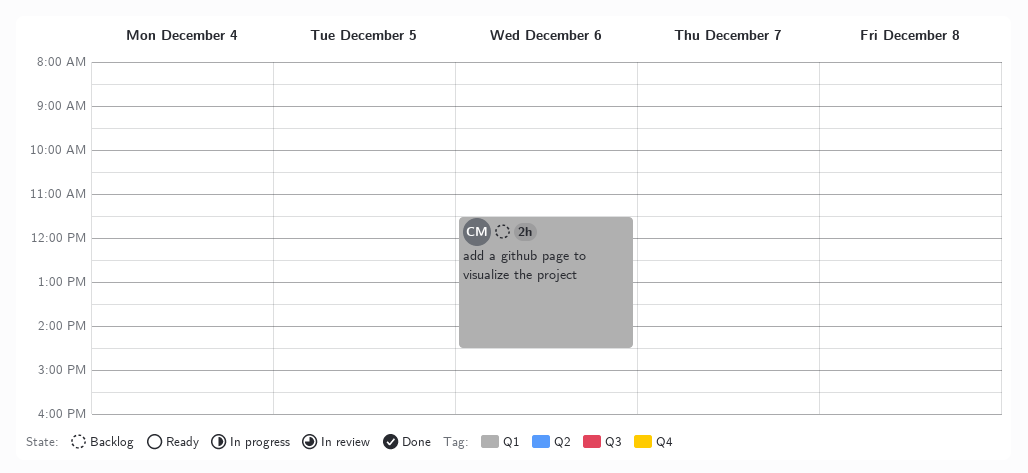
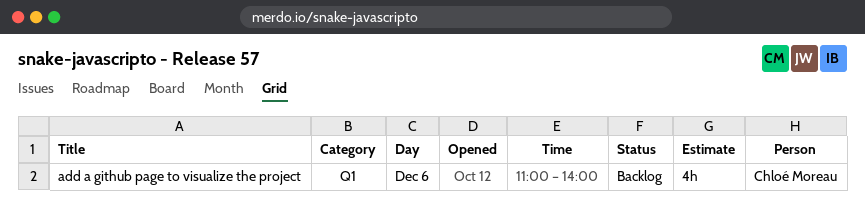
add a github page to visualize the project, estimate: 2h -> 4h
add a github page to visualize the project, begins: 11:30 -> 11:00
add a github page to visualize the project, ends: 14:30 -> 14:00

